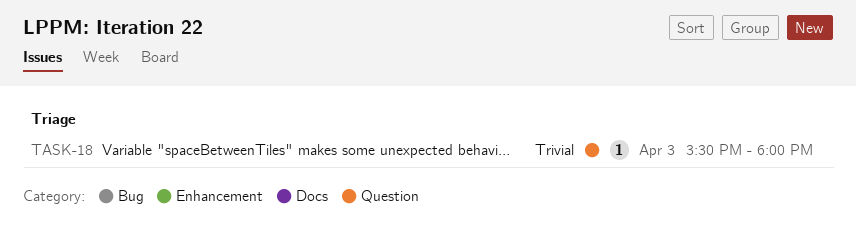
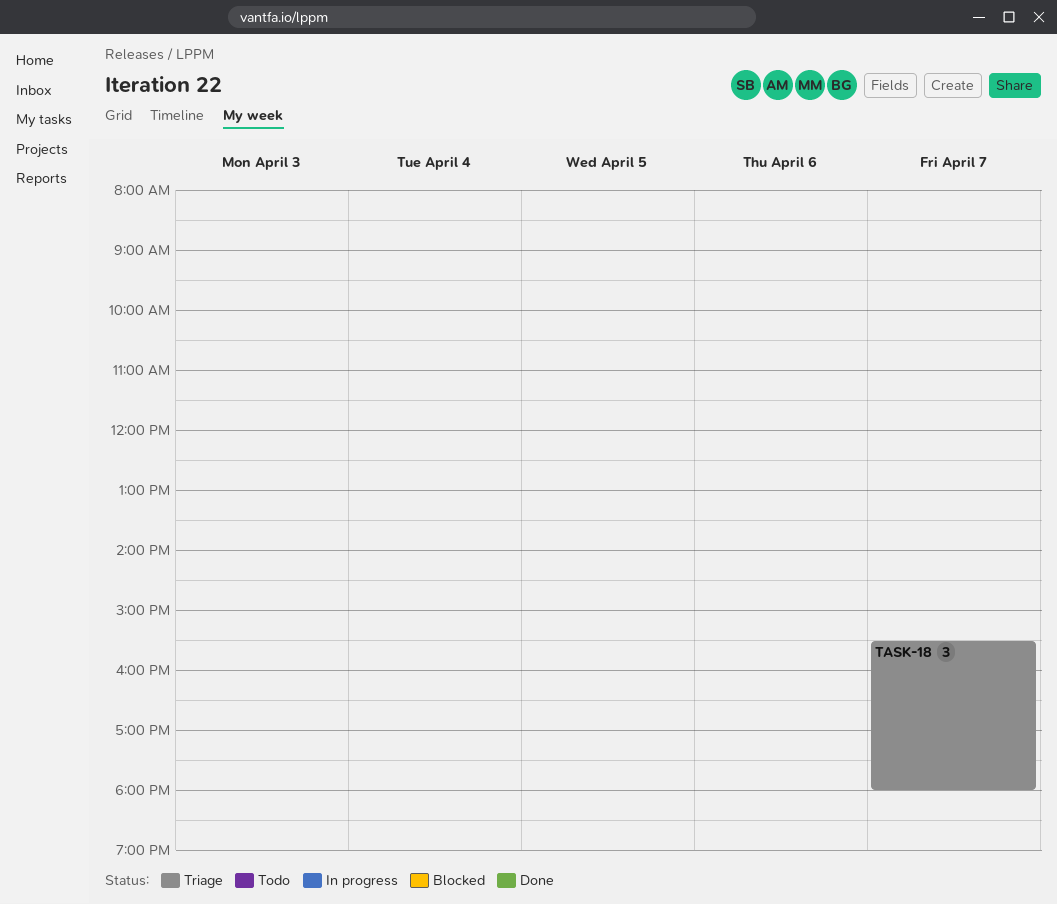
TASK-18, estimate: 1 -> 3
TASK-18, day: Apr 3 -> Apr 7

